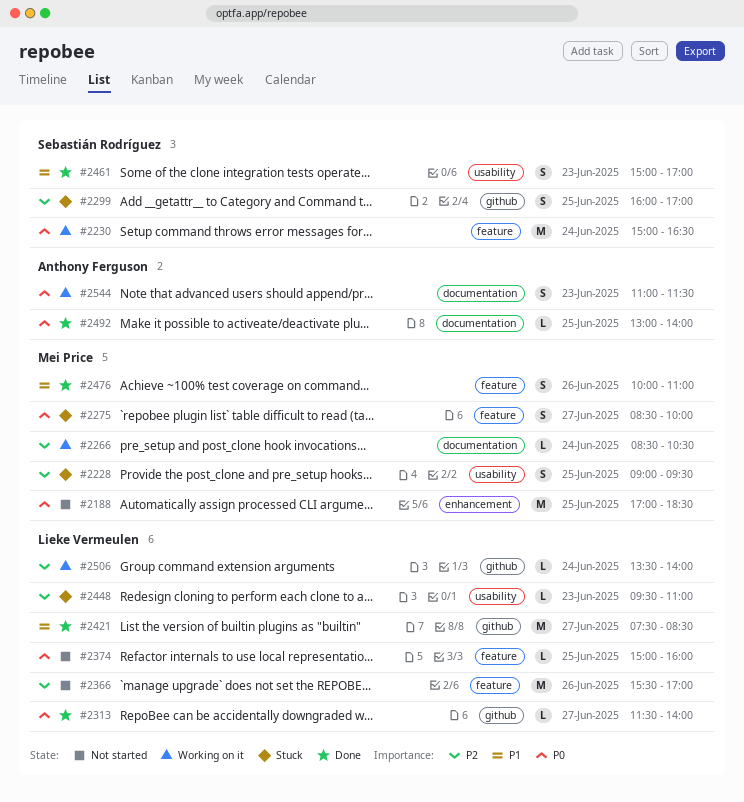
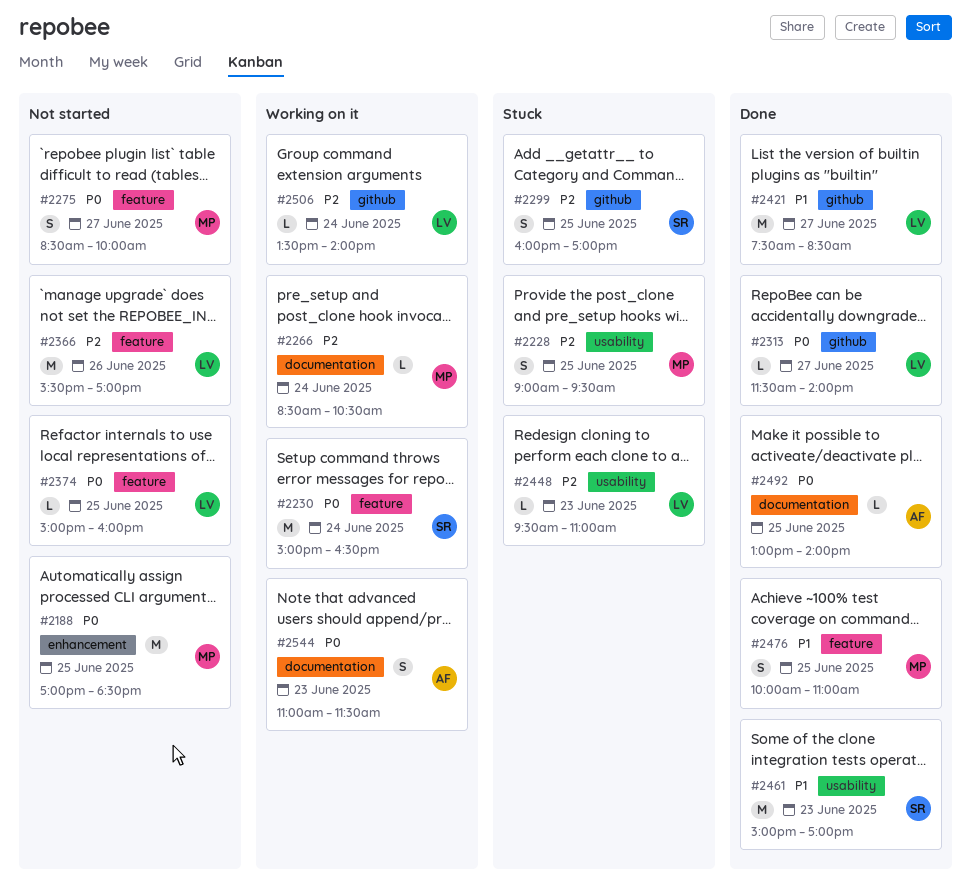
#2275, status: Stuck -> Not started
#2461, estimate: S -> M
#2476, day: Jun 26 -> Jun 25

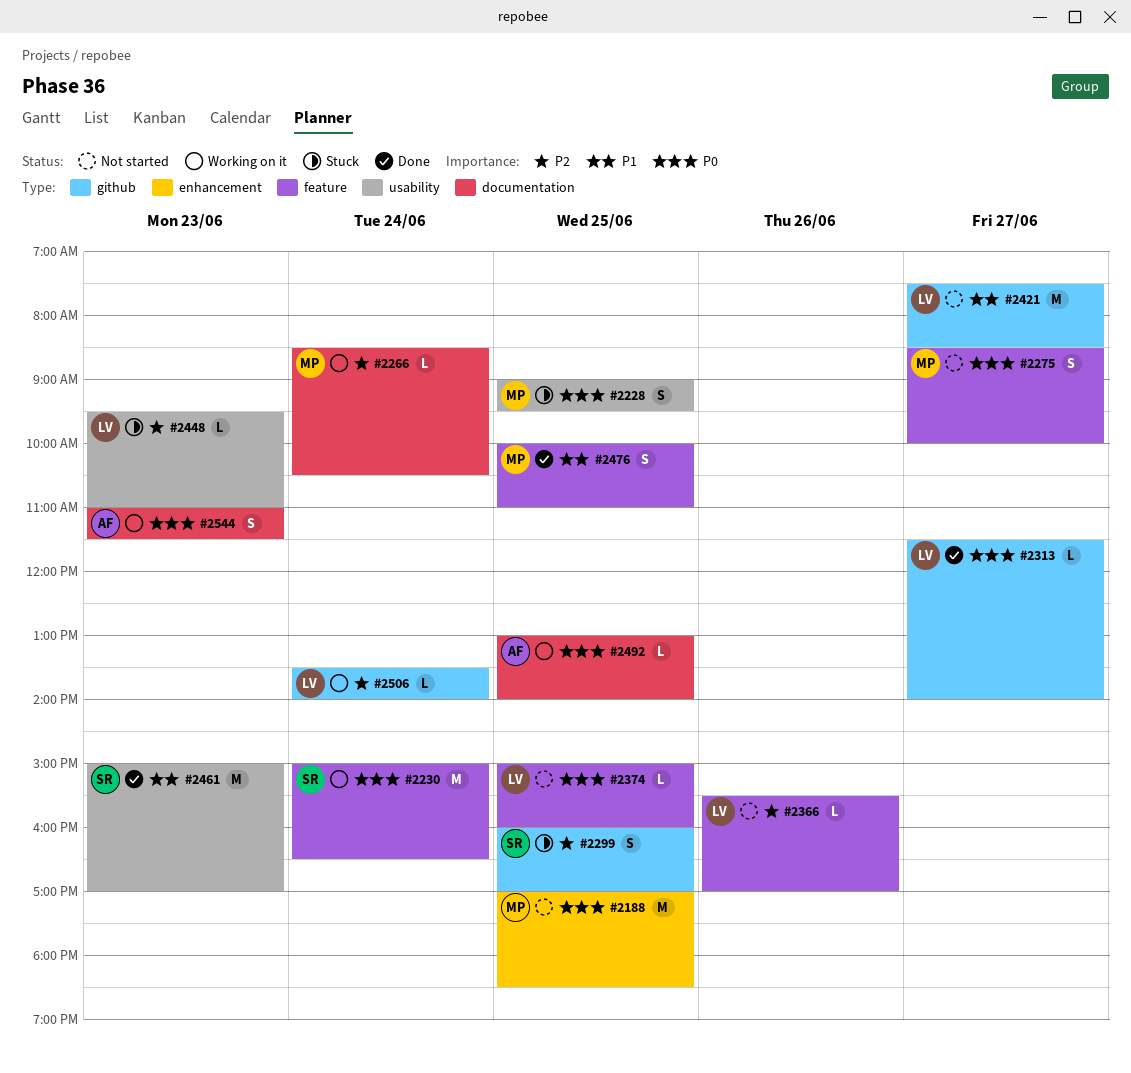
#2228, priority: P2 -> P0
#2366, estimate: M -> L
#2421, status: Done -> Not started
#2492, status: Done -> Working on it

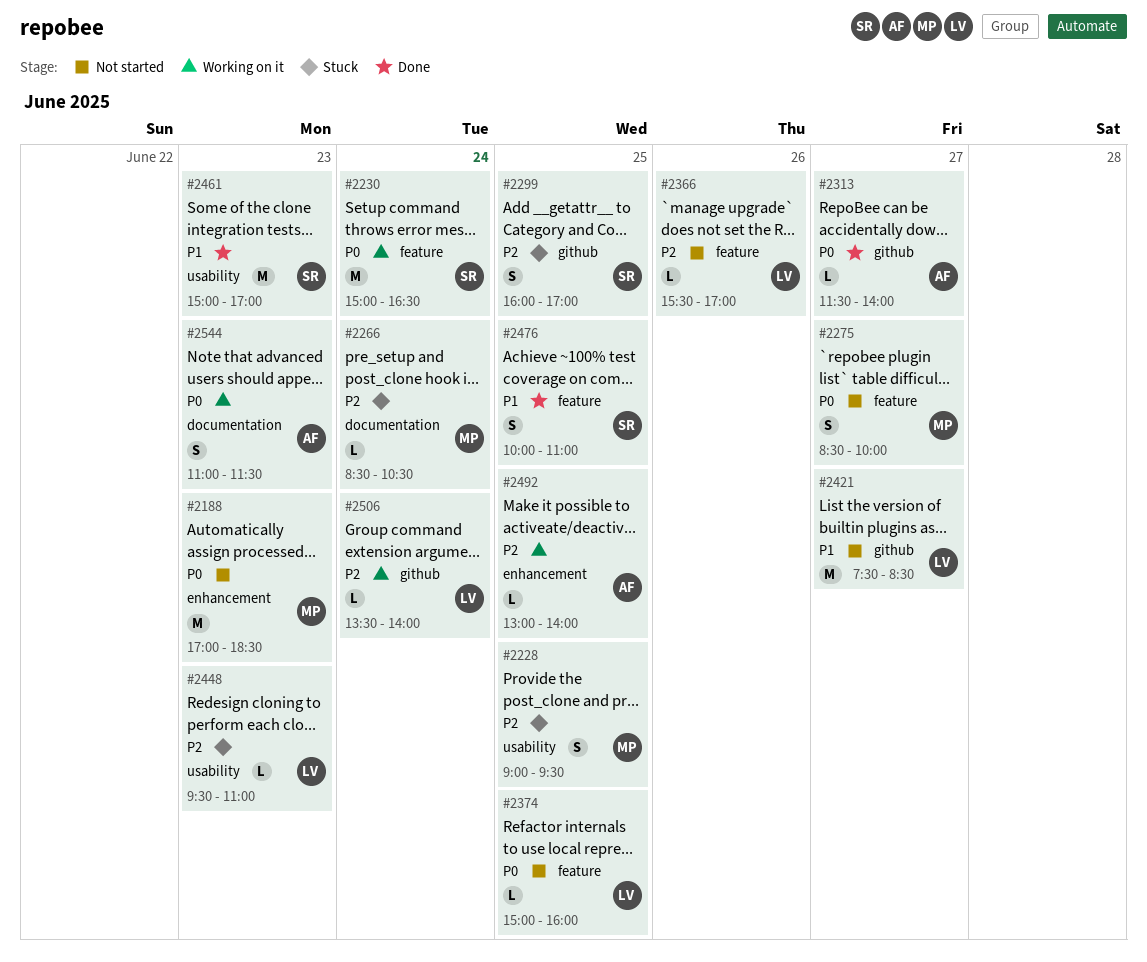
#2188, day: Jun 25 -> Jun 23
#2228, priority: P0 -> P2
#2266, status: Working on it -> Stuck
#2313, owner: LV -> AF
#2476, owner: MP -> SR
#2492, priority: P0 -> P2
#2492, label: documentation -> enhancement

